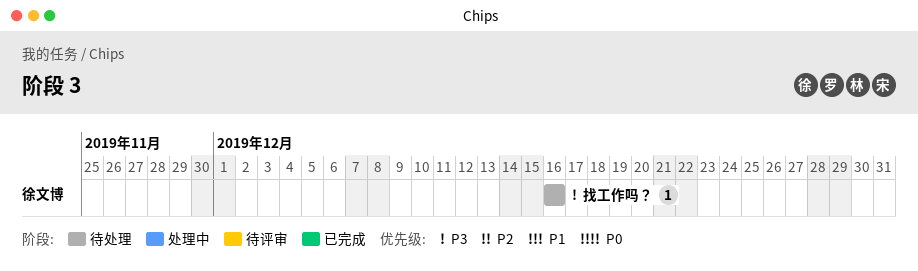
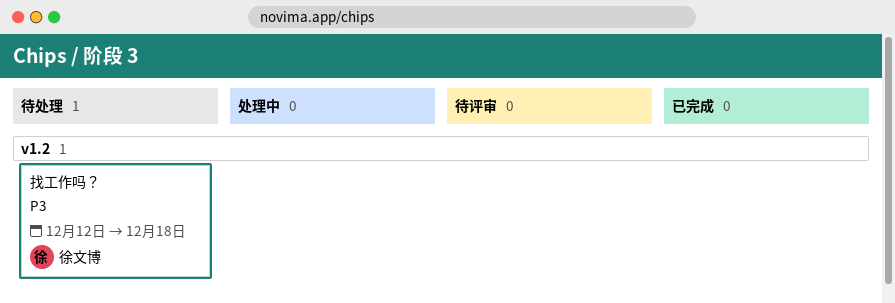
找工作吗？, start: Dec 16 -> Dec 12
找工作吗？, due: Dec 16 -> Dec 18

